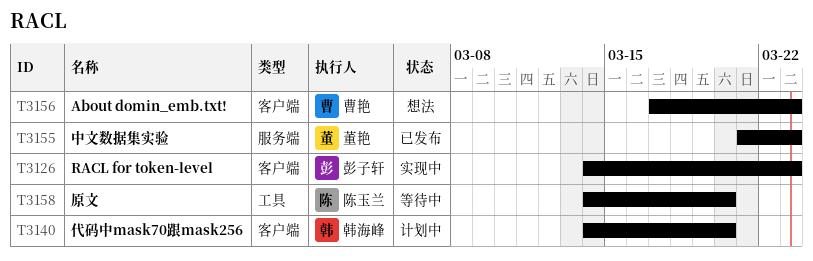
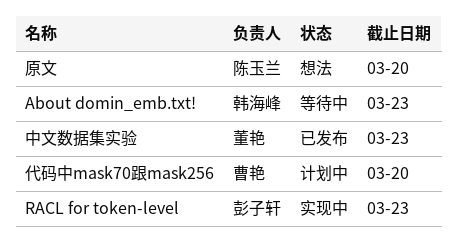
About domin_emb.txt!, status: 想法 -> 等待中
About domin_emb.txt!, owner: 曹艳 -> 韩海峰
代码中mask70跟mask256, owner: 韩海峰 -> 曹艳
原文, status: 等待中 -> 想法

